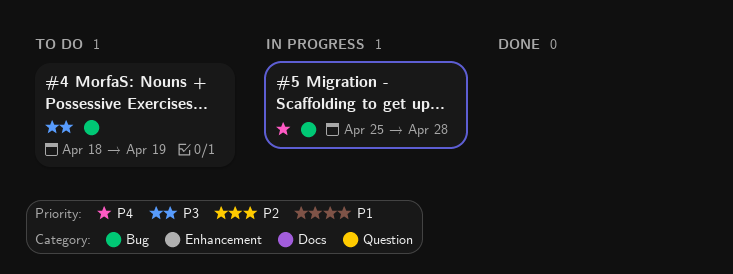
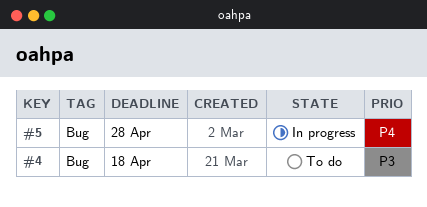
#4, due: Apr 19 -> Apr 18

